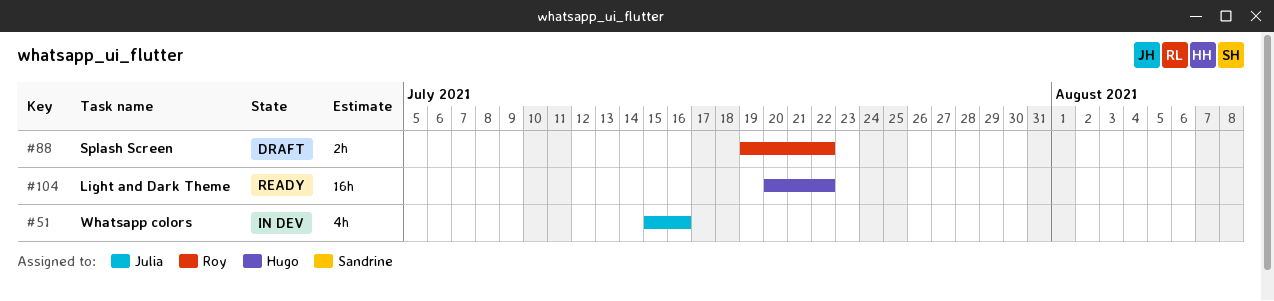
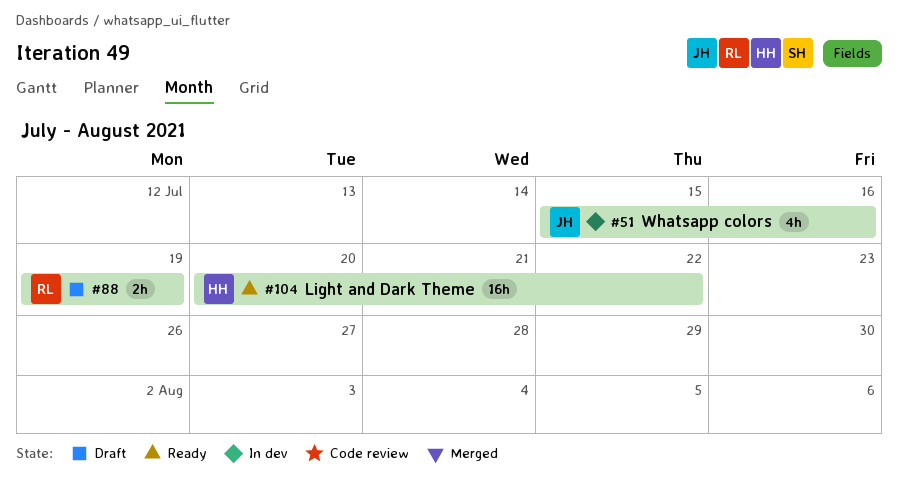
#88, due: Jul 22 -> Jul 19

